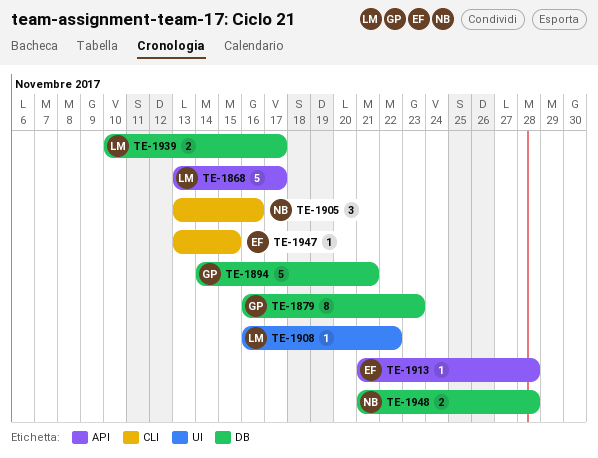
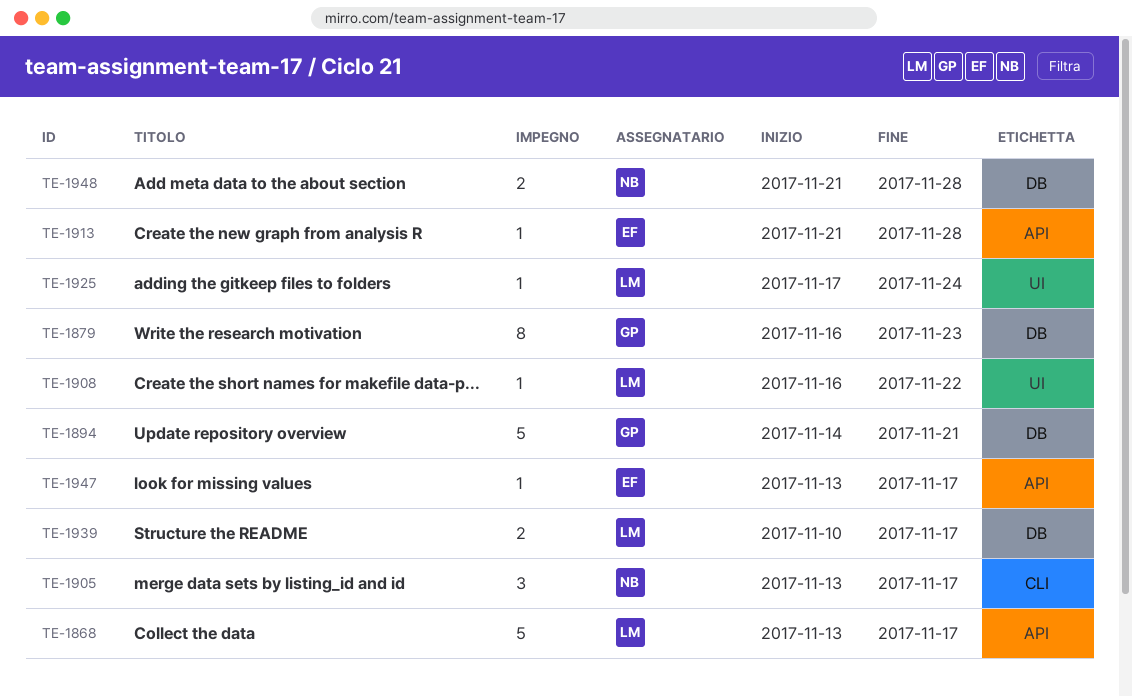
TE-1905, due: Nov 16 -> Nov 17
TE-1925: none -> present
TE-1947, label: CLI -> API
TE-1947, due: Nov 15 -> Nov 17

